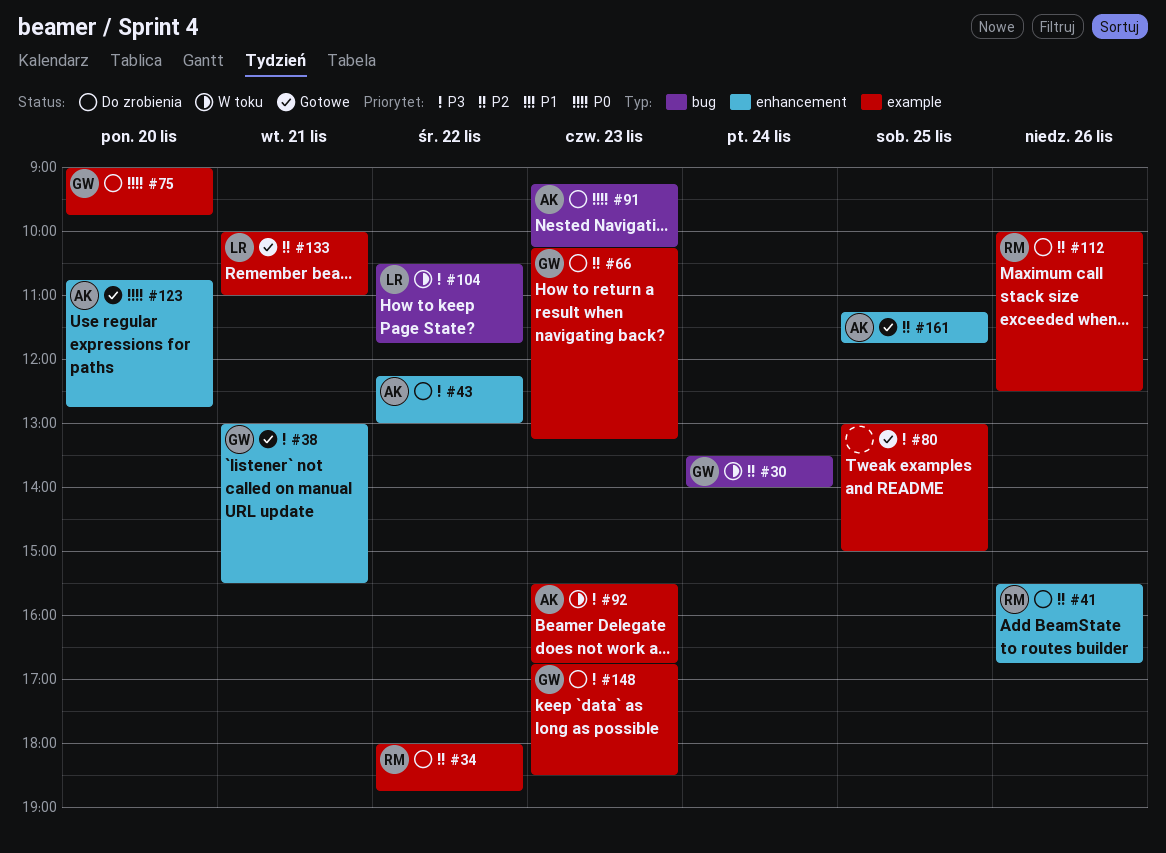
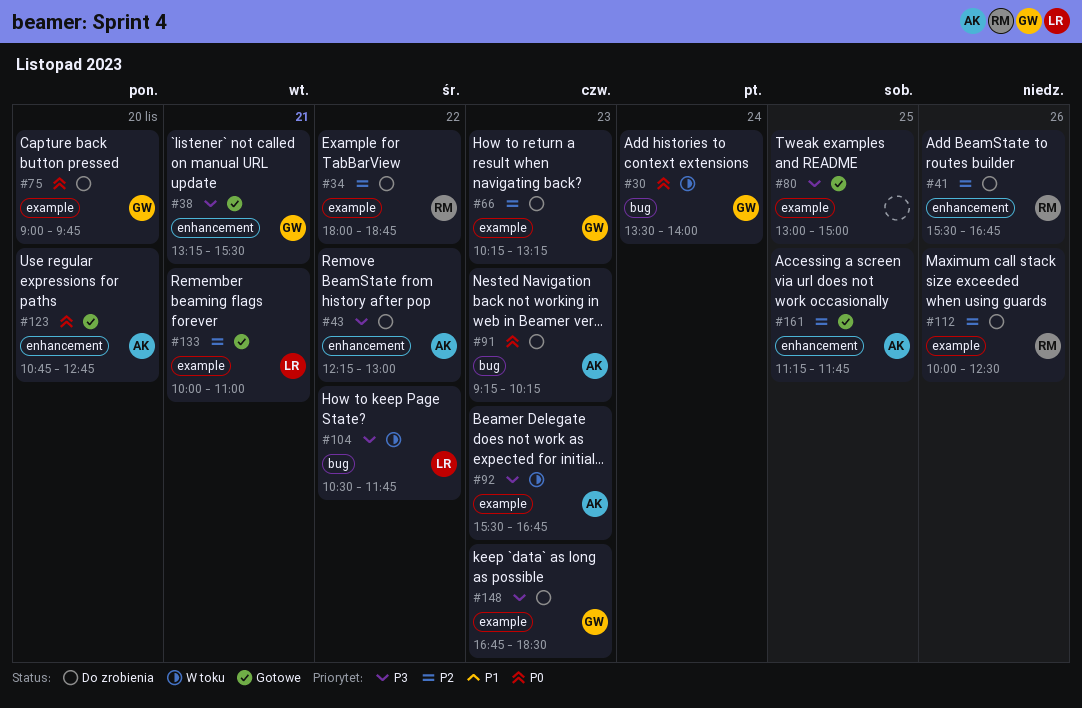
#30, priority: P2 -> P0
#38, begins: 13:00 -> 13:15

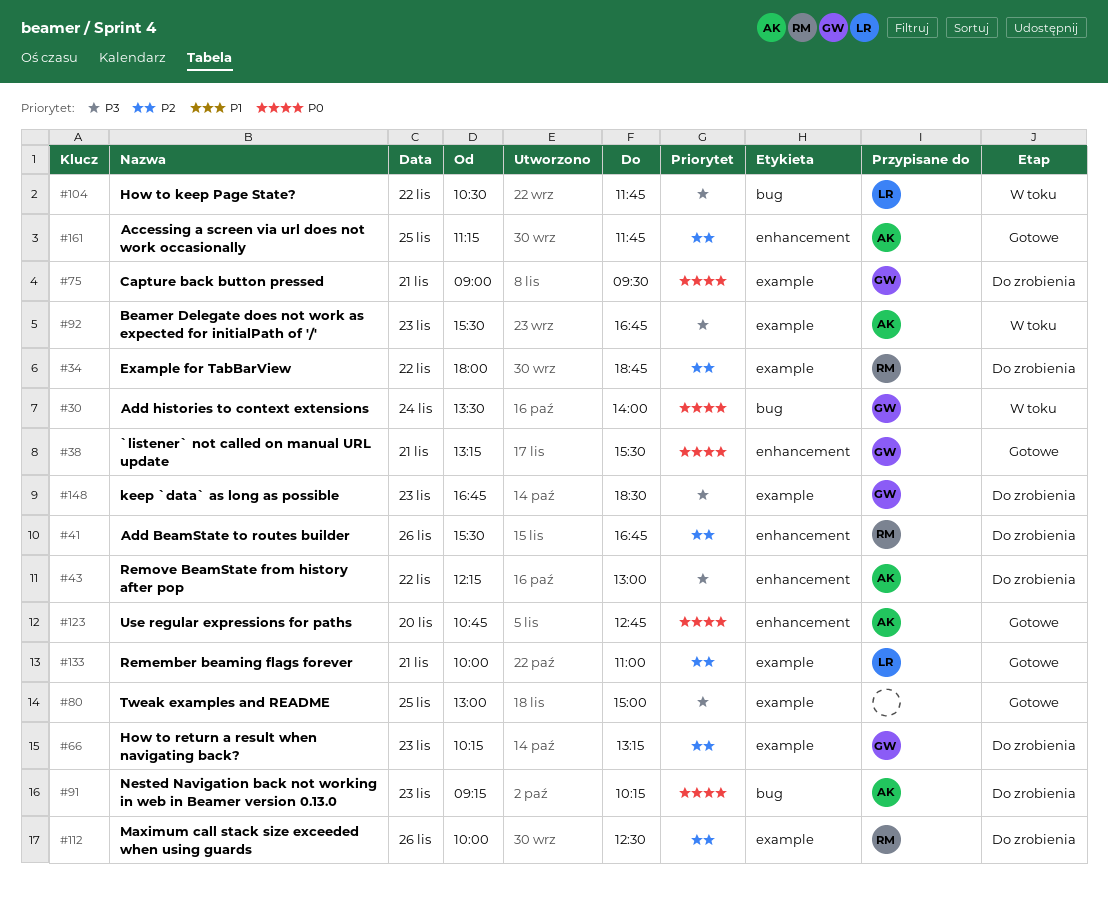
#38, priority: P3 -> P0
#75, day: Nov 20 -> Nov 21
#75, ends: 09:45 -> 09:30

